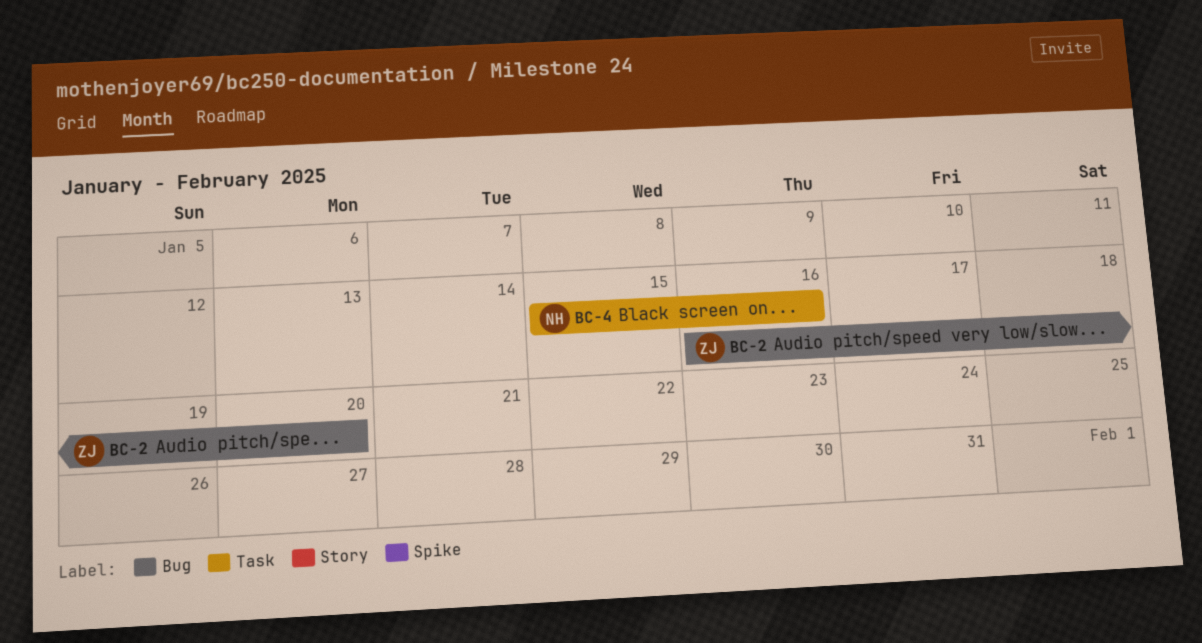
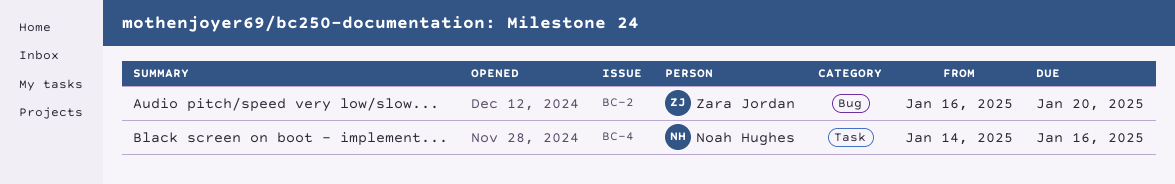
BC-4, start: Jan 15 -> Jan 14

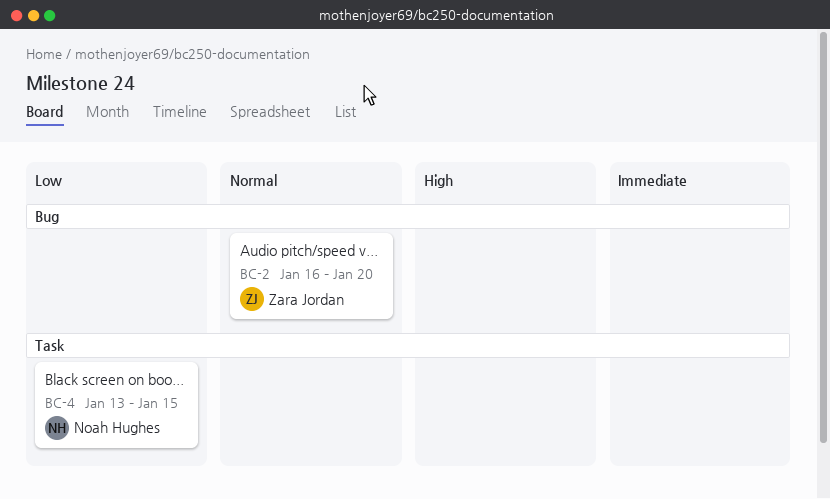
BC-4, start: Jan 14 -> Jan 13
BC-4, due: Jan 16 -> Jan 15

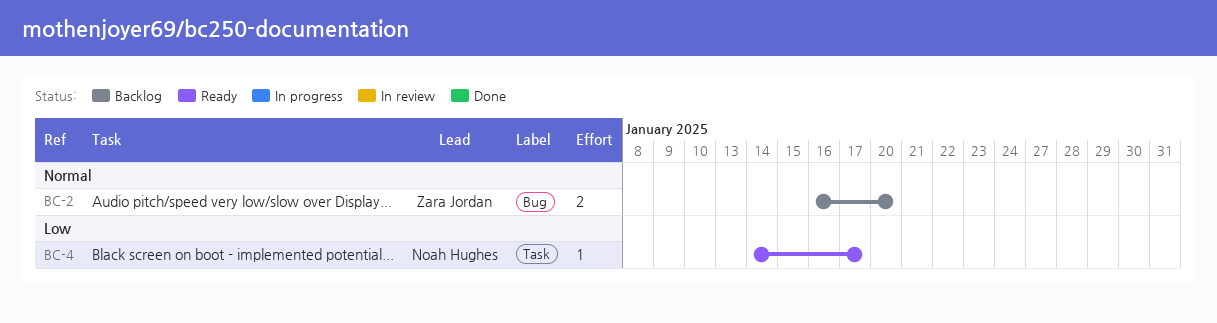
BC-4, start: Jan 13 -> Jan 14
BC-4, due: Jan 15 -> Jan 17

